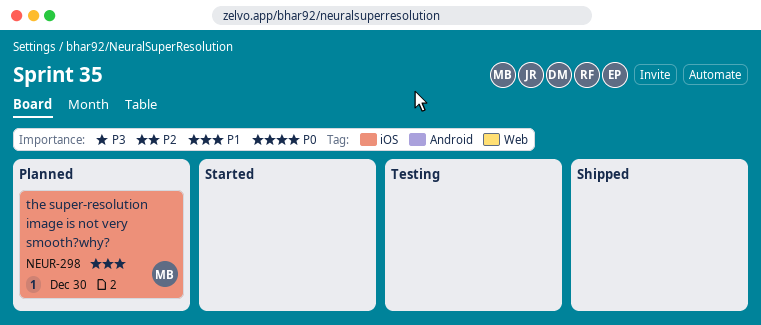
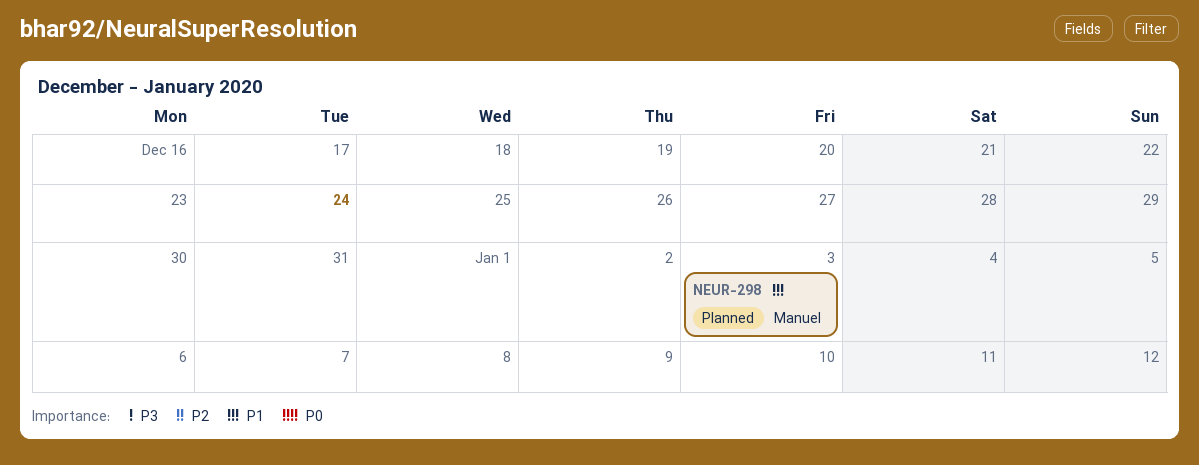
NEUR-298, due: Dec 30 -> Jan 3

